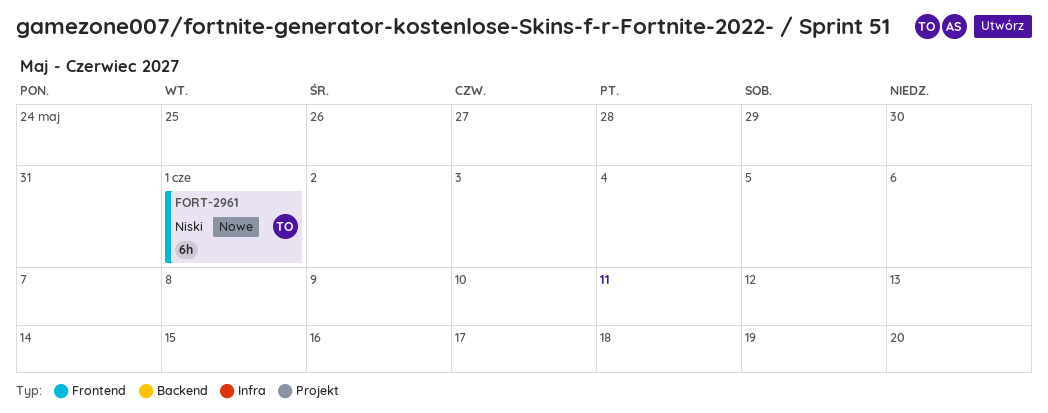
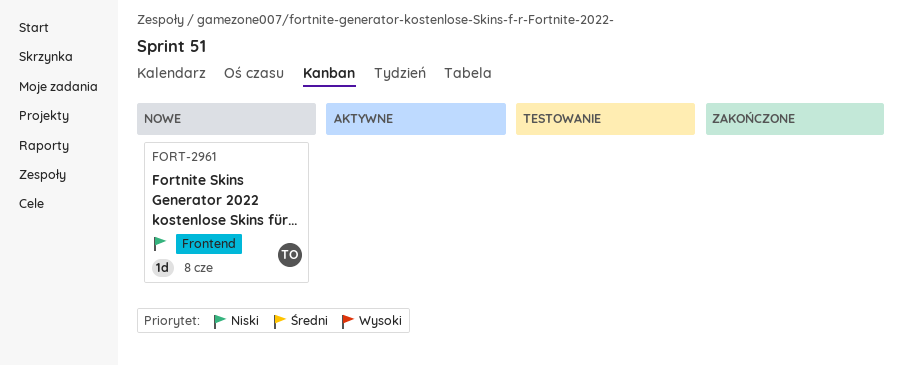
FORT-2961, estimate: 6h -> 1d
FORT-2961, due: Jun 1 -> Jun 8

